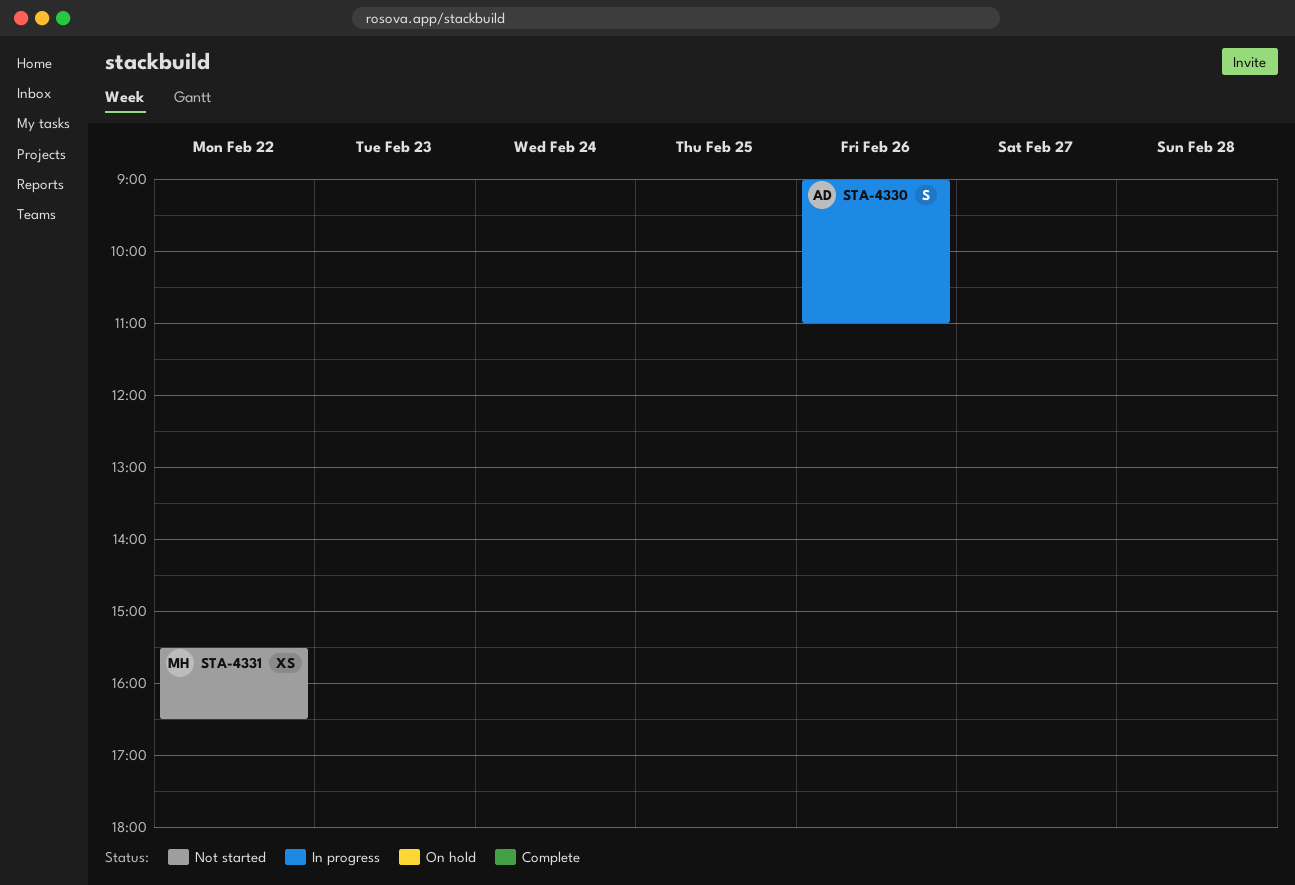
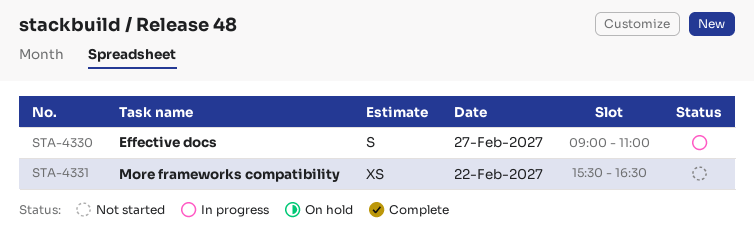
STA-4330, day: Feb 26 -> Feb 27

